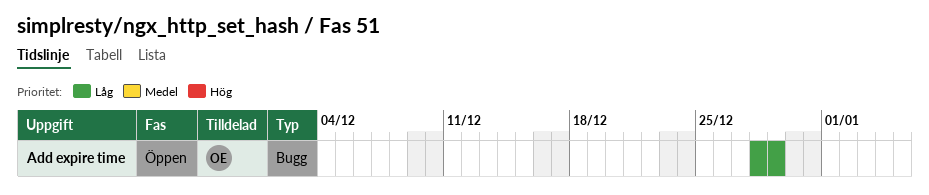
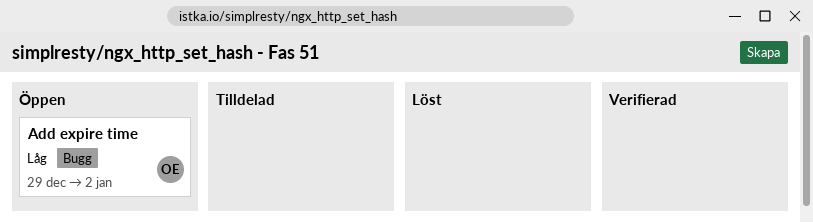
Add expire time, start: Dec 28 -> Dec 29
Add expire time, due: Dec 29 -> Jan 2

